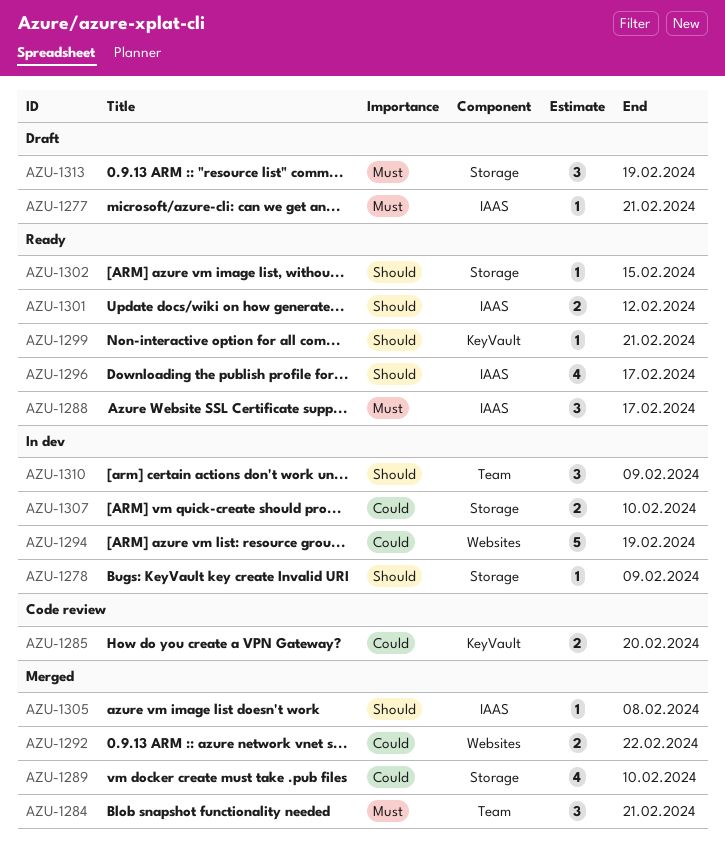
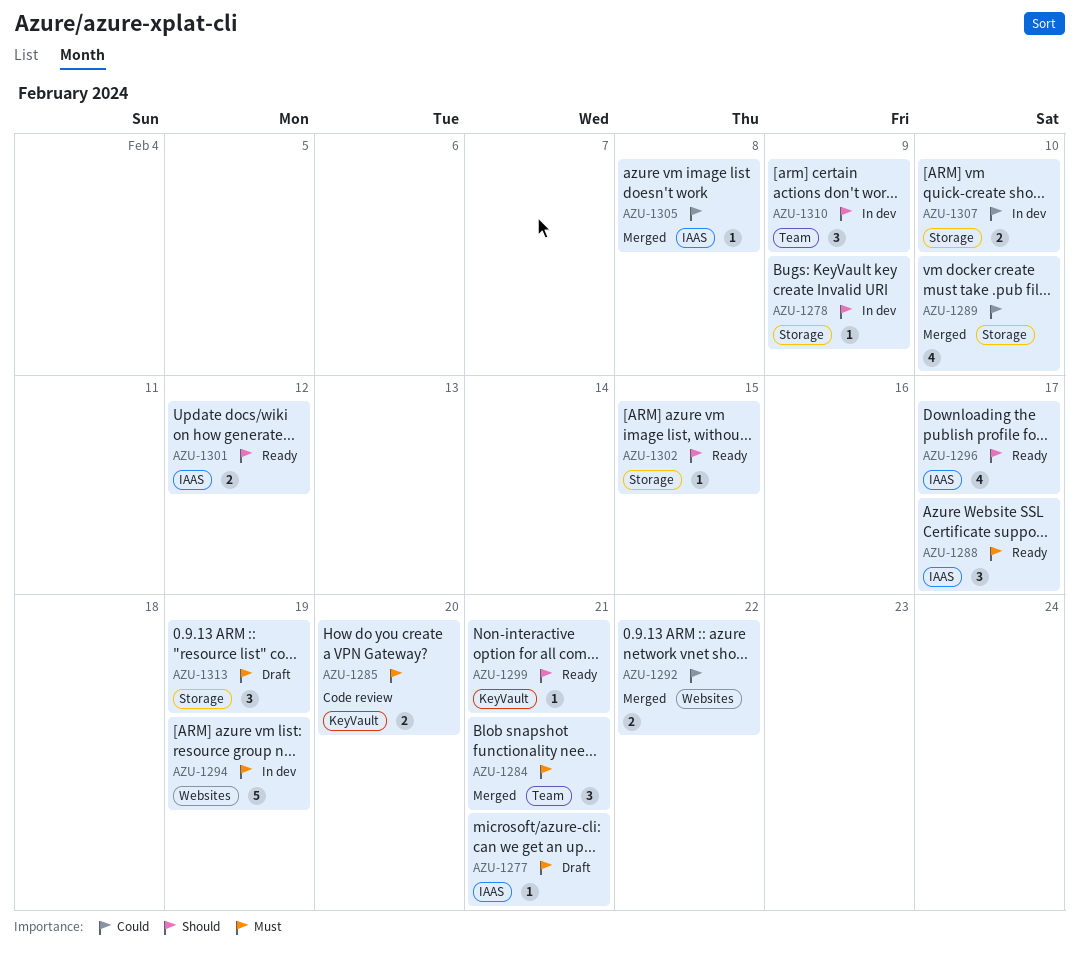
AZU-1285, priority: Could -> Must
AZU-1294, priority: Could -> Must
AZU-1305, priority: Should -> Could

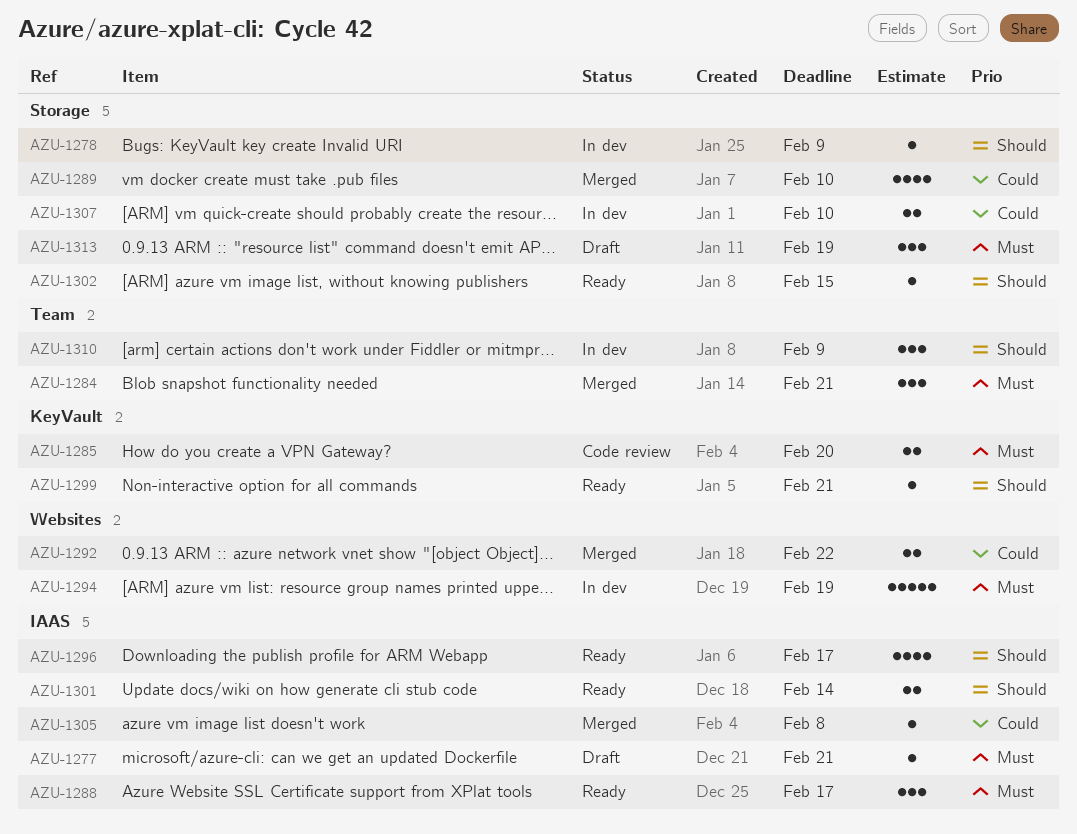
AZU-1301, due: Feb 12 -> Feb 14

